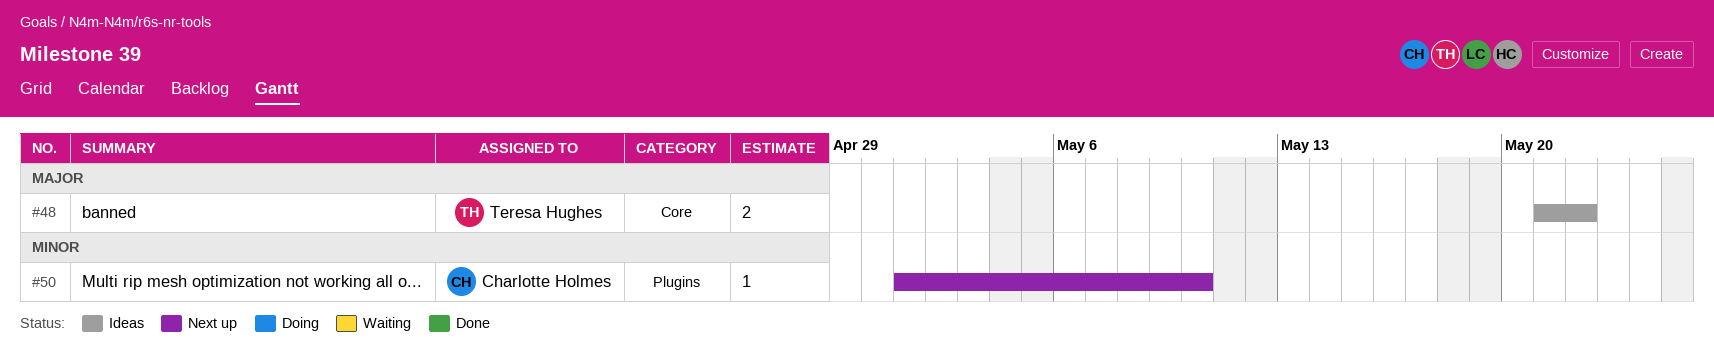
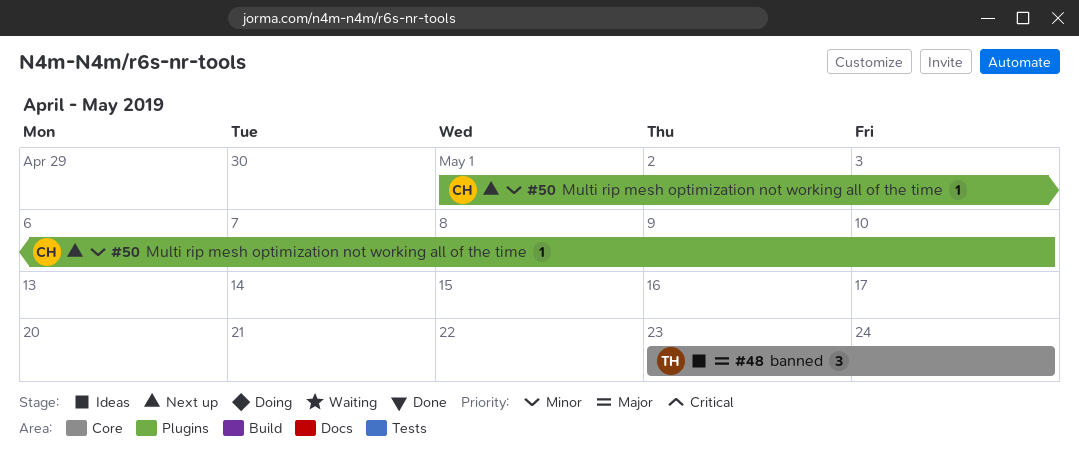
#48, estimate: 2 -> 3
#48, start: May 21 -> May 23
#48, due: May 22 -> May 24

